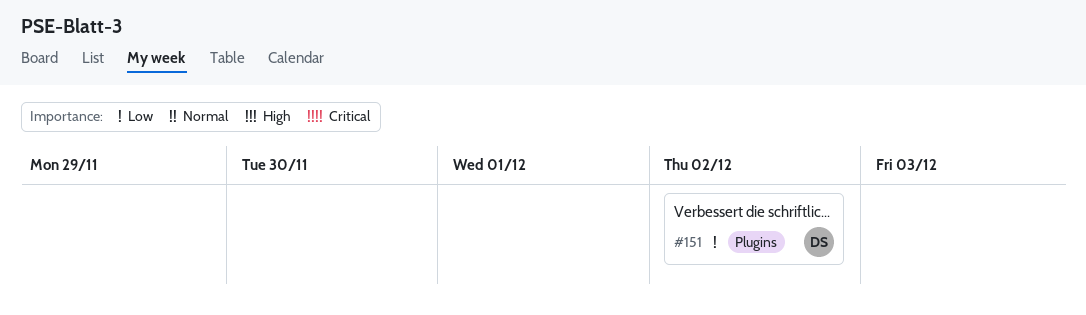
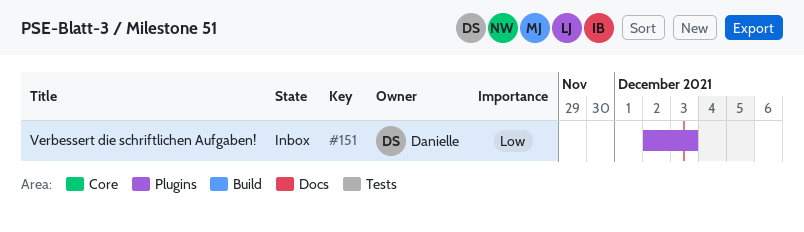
#151, due: Dec 2 -> Dec 3

